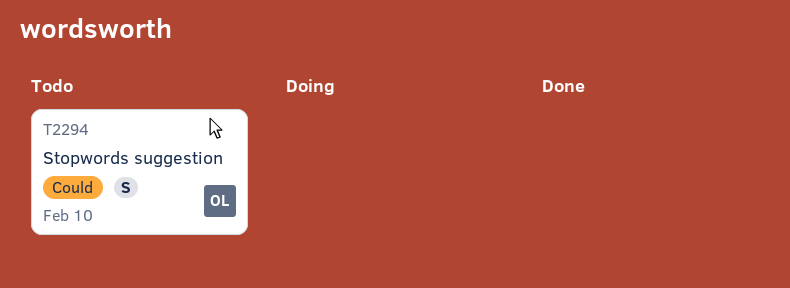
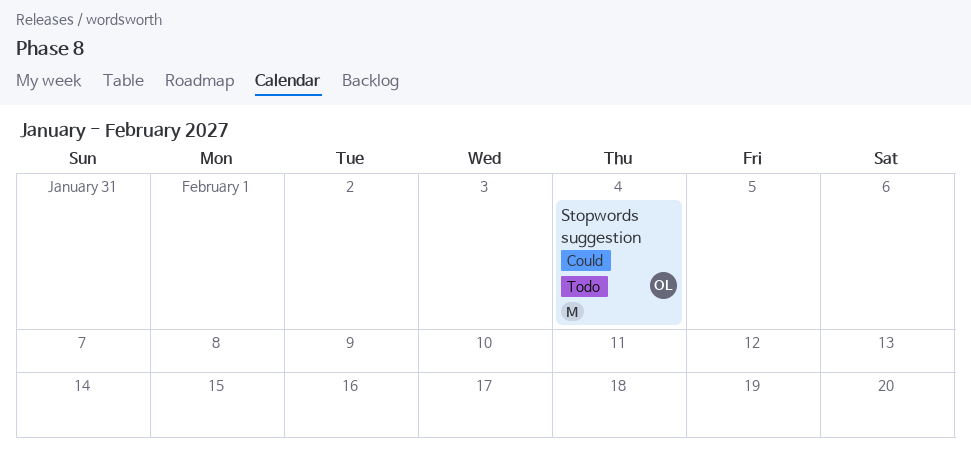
Stopwords suggestion, estimate: S -> M
Stopwords suggestion, due: Feb 10 -> Feb 4

